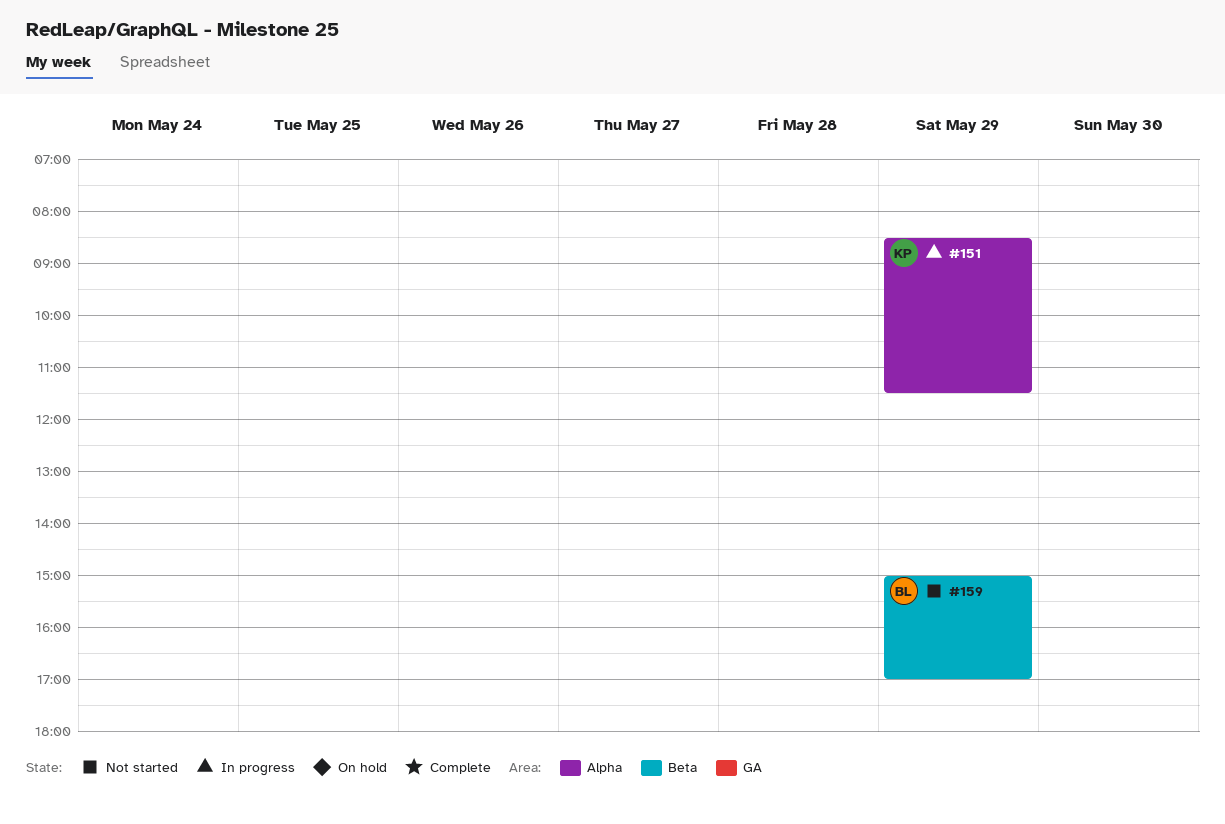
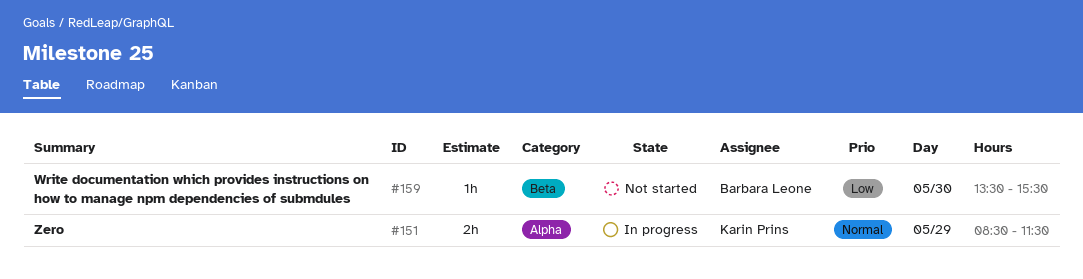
#159, day: May 29 -> May 30
#159, begins: 15:00 -> 13:30
#159, ends: 17:00 -> 15:30

